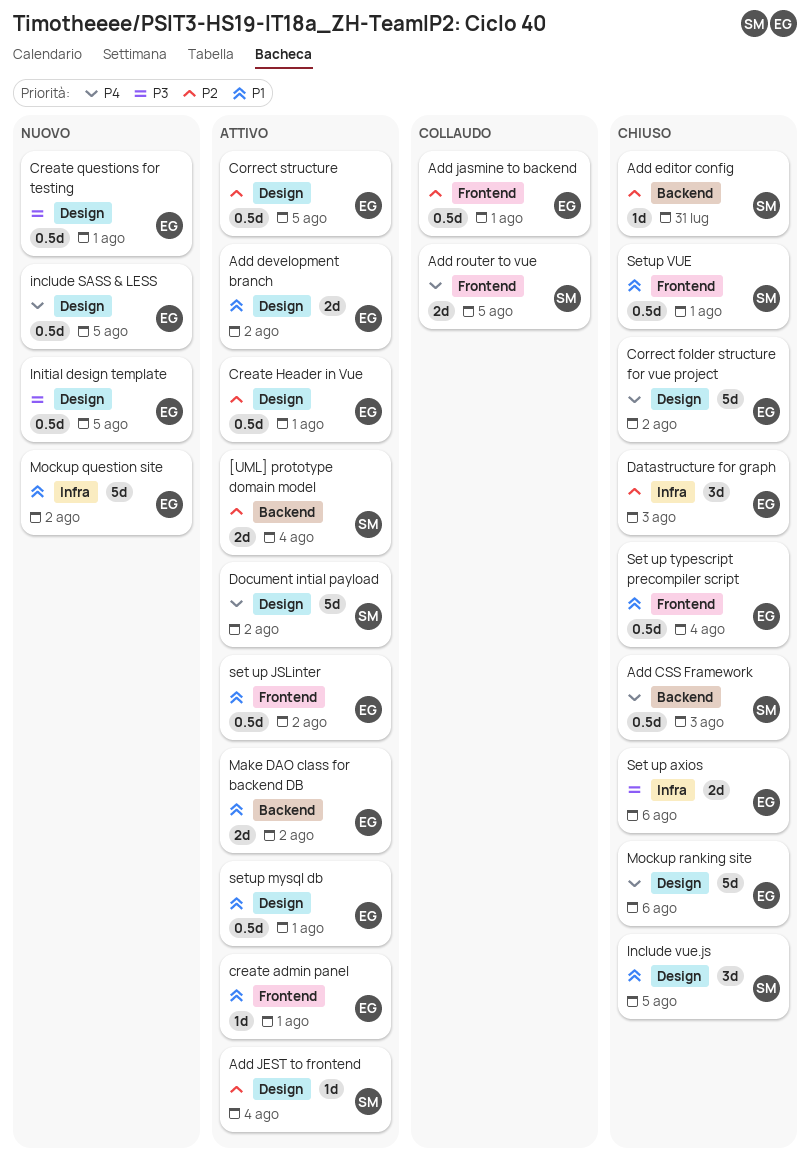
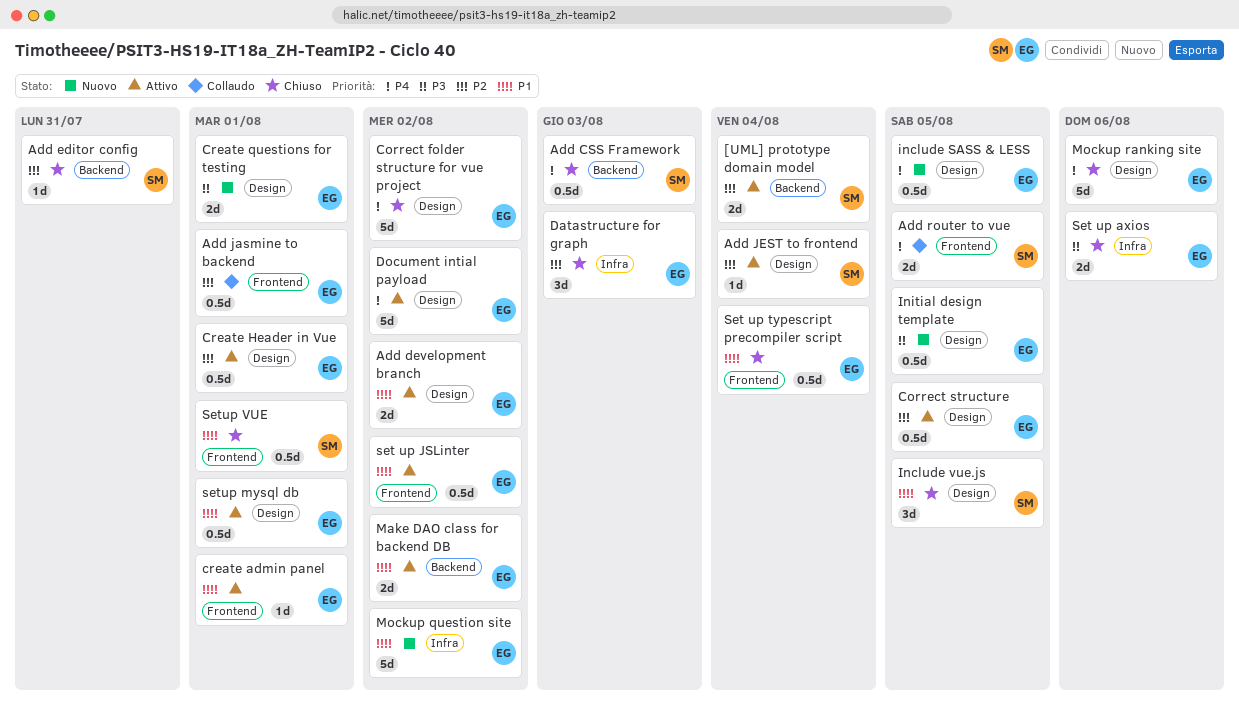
Create questions for testing, estimate: 0.5d -> 2d
Document intial payload, owner: SM -> EG

